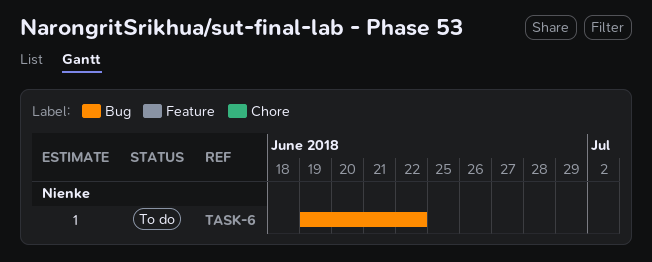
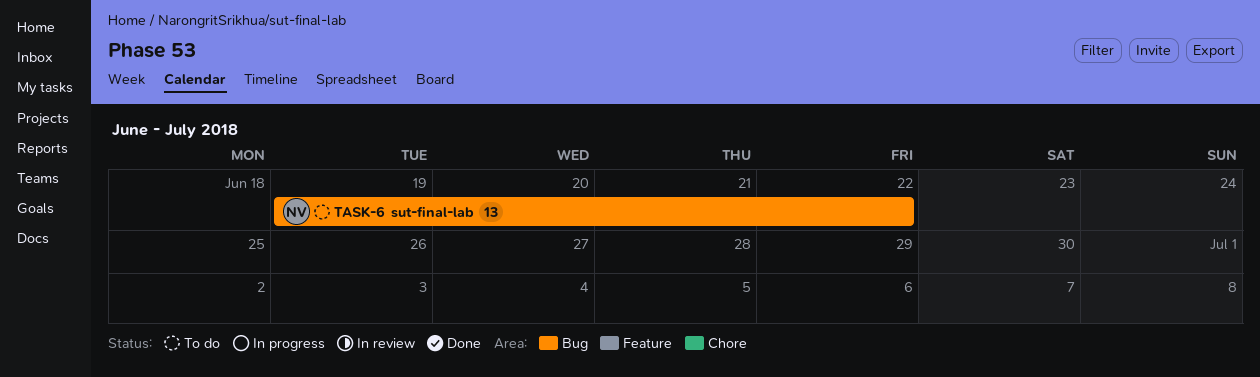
TASK-6, estimate: 1 -> 13

